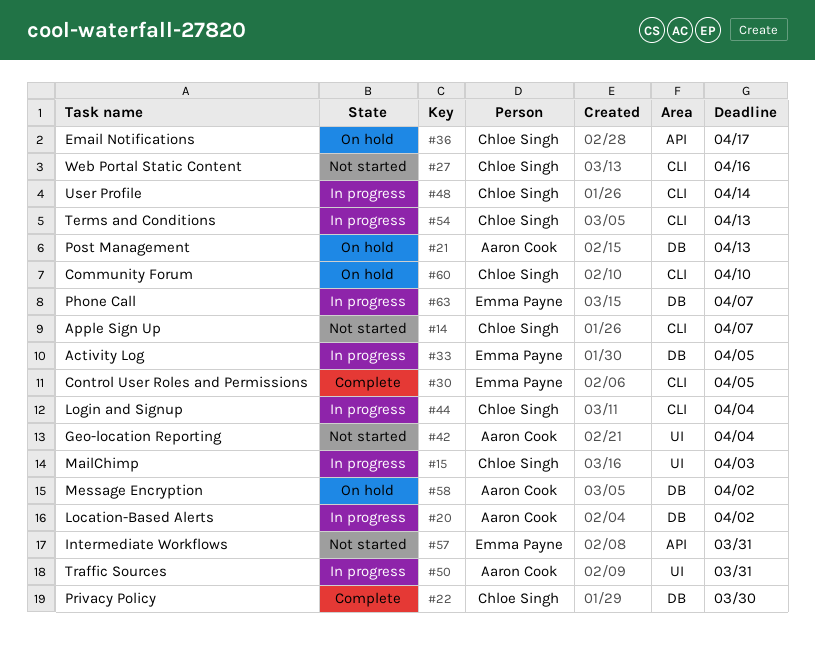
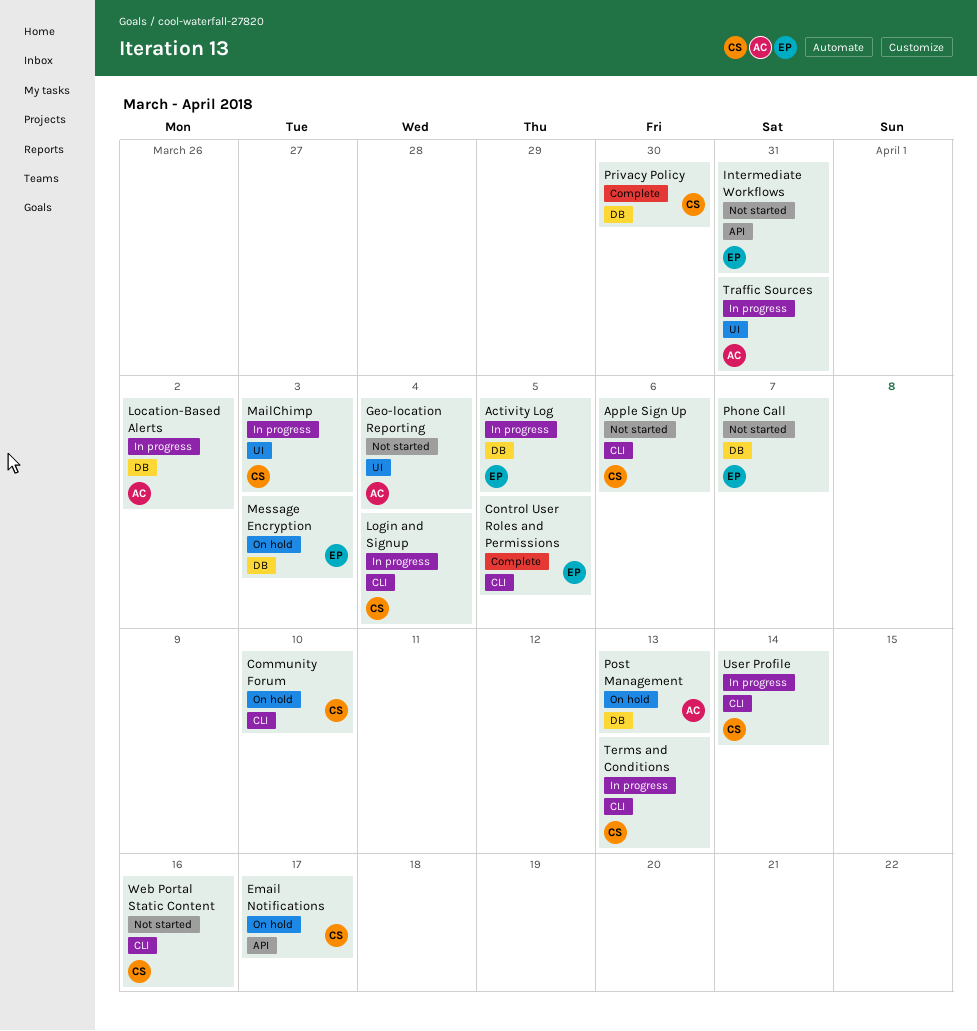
Apple Sign Up, due: Apr 7 -> Apr 6
Message Encryption, owner: Aaron Cook -> Emma Payne
Message Encryption, due: Apr 2 -> Apr 3
Phone Call, status: In progress -> Not started

